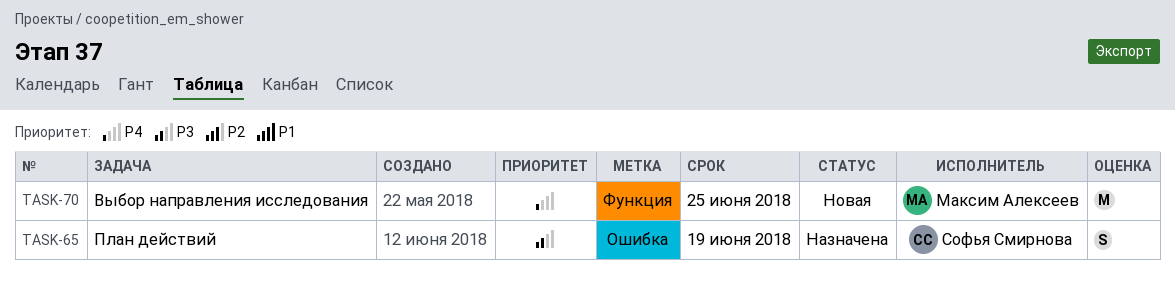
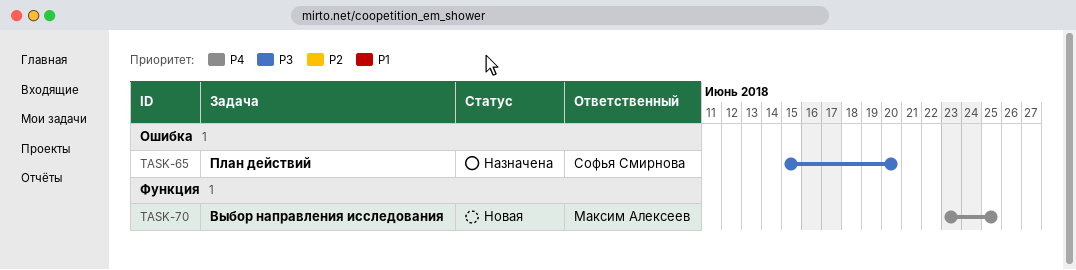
TASK-65, due: Jun 19 -> Jun 20

